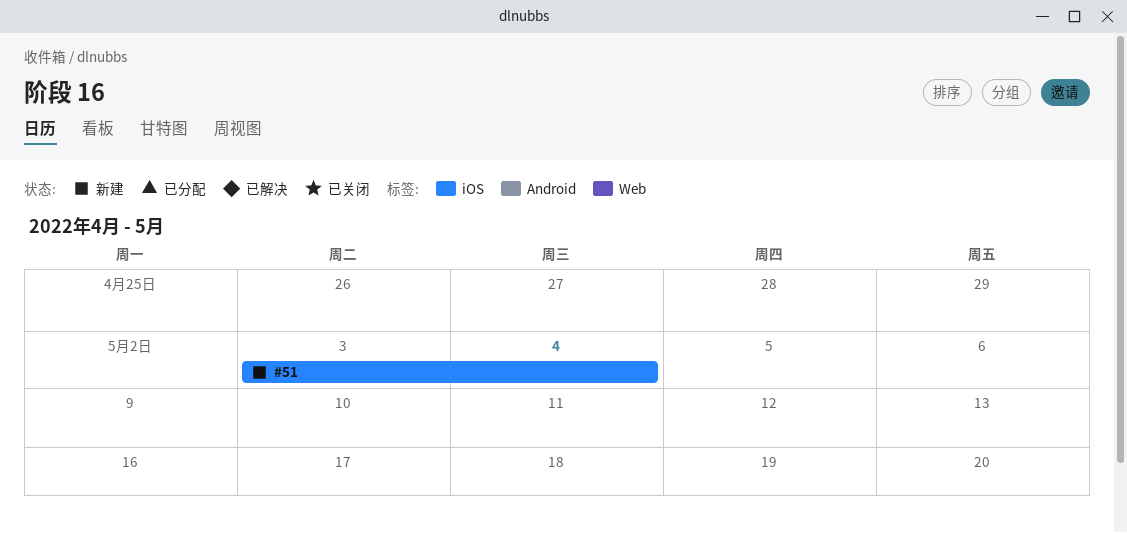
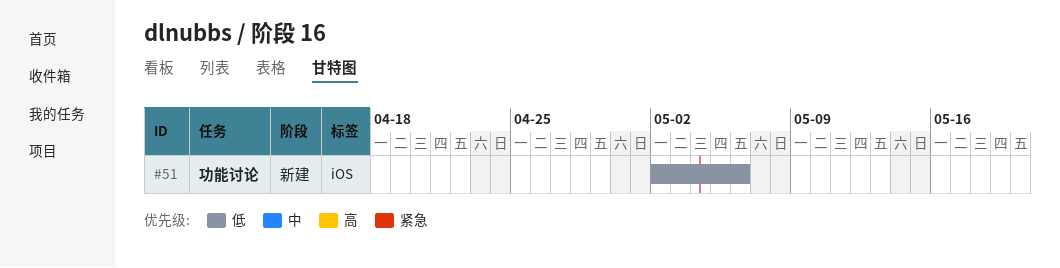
#51, start: May 3 -> May 2
#51, due: May 4 -> May 6

